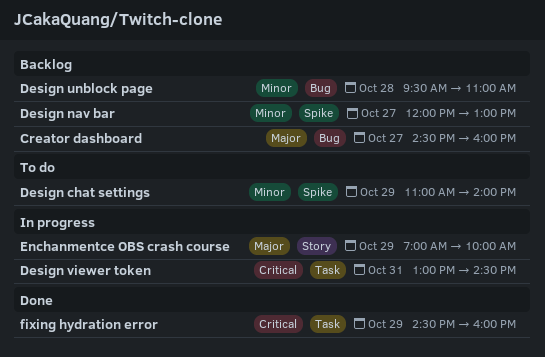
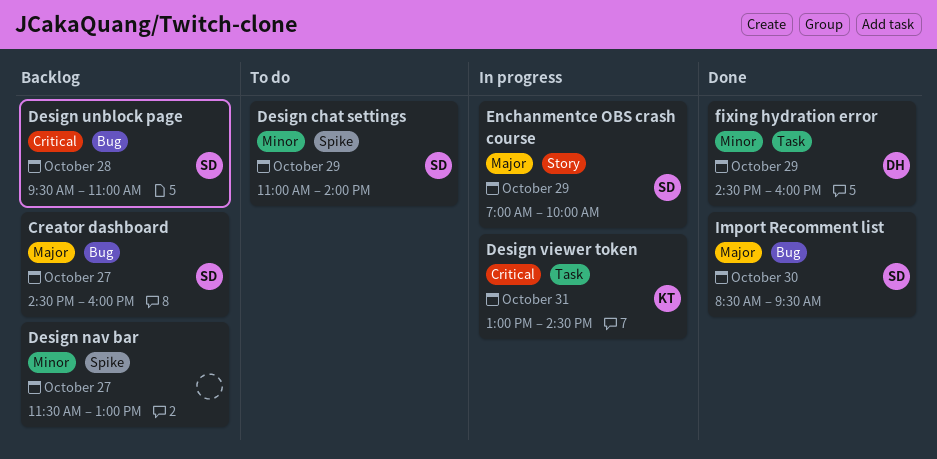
Design nav bar, begins: 12:00 -> 11:30
Design unblock page, priority: Minor -> Critical
fixing hydration error, priority: Critical -> Minor
Import Recomment list: none -> present

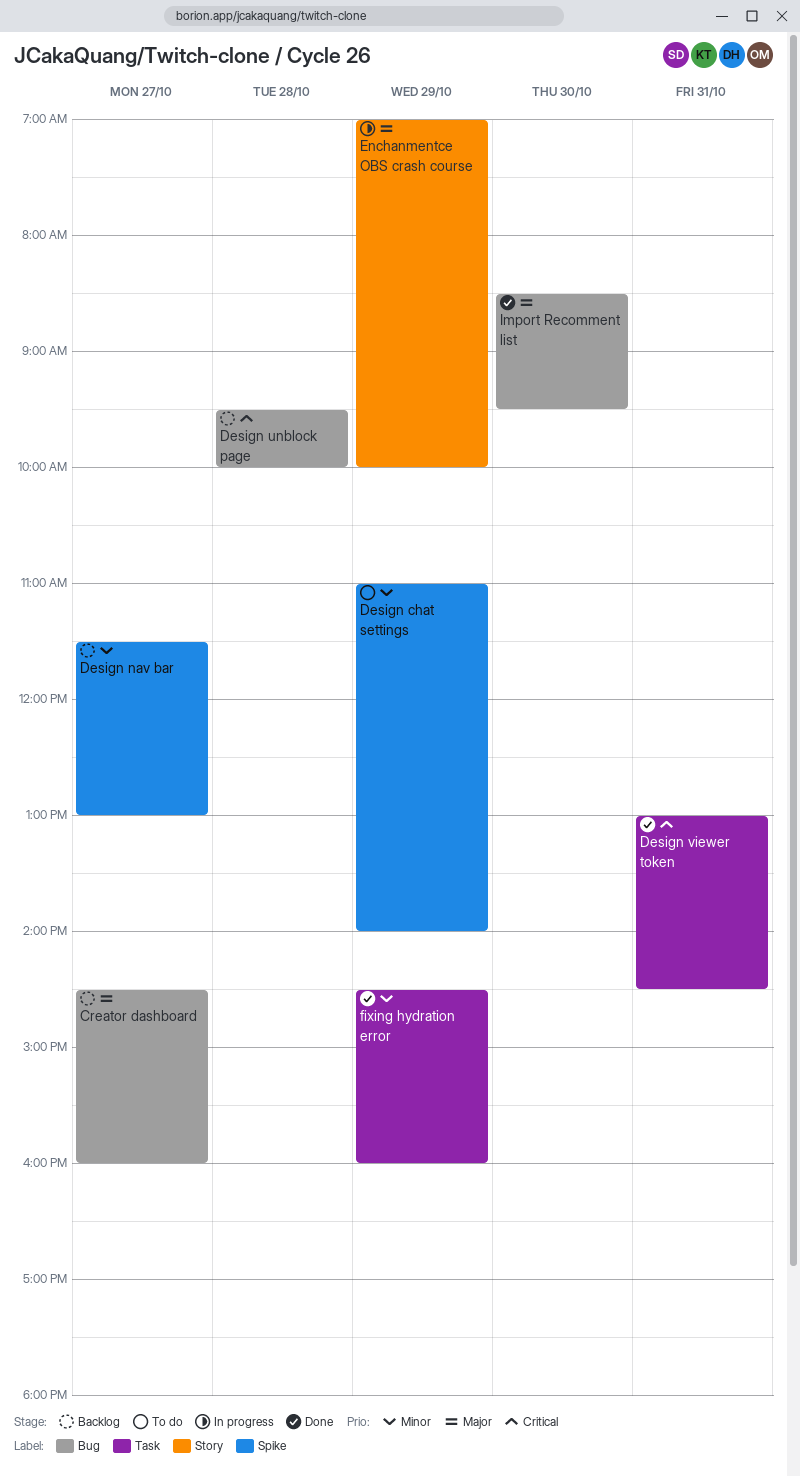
Design unblock page, ends: 11:00 -> 10:00
Design viewer token, status: In progress -> Done

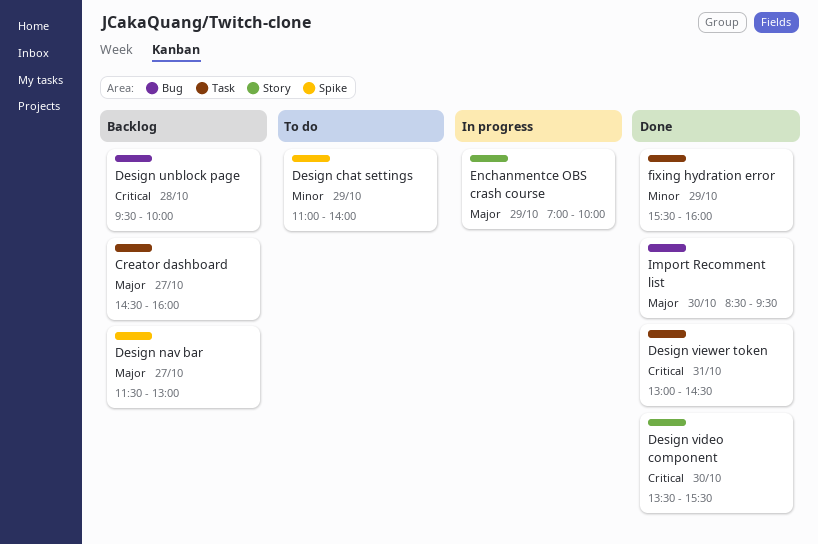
Creator dashboard, label: Bug -> Task
Design nav bar, priority: Minor -> Major
Design video component: none -> present
fixing hydration error, begins: 14:30 -> 15:30

